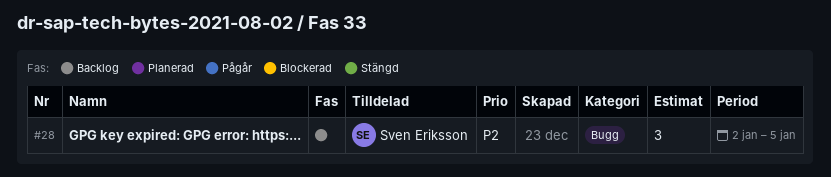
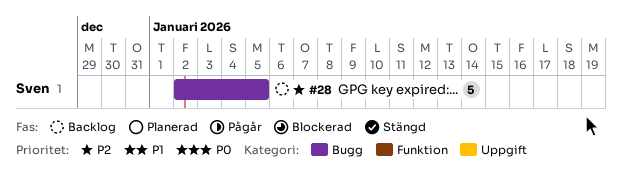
#28, estimate: 3 -> 5

